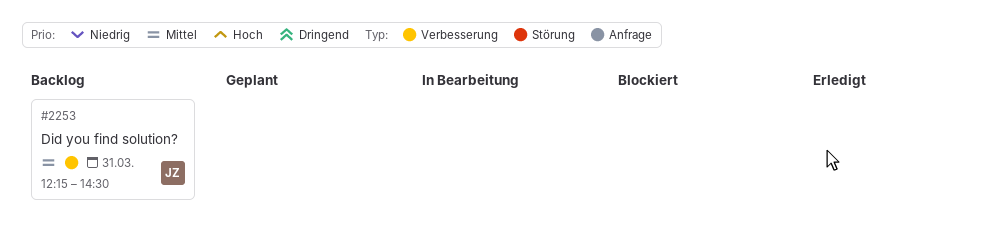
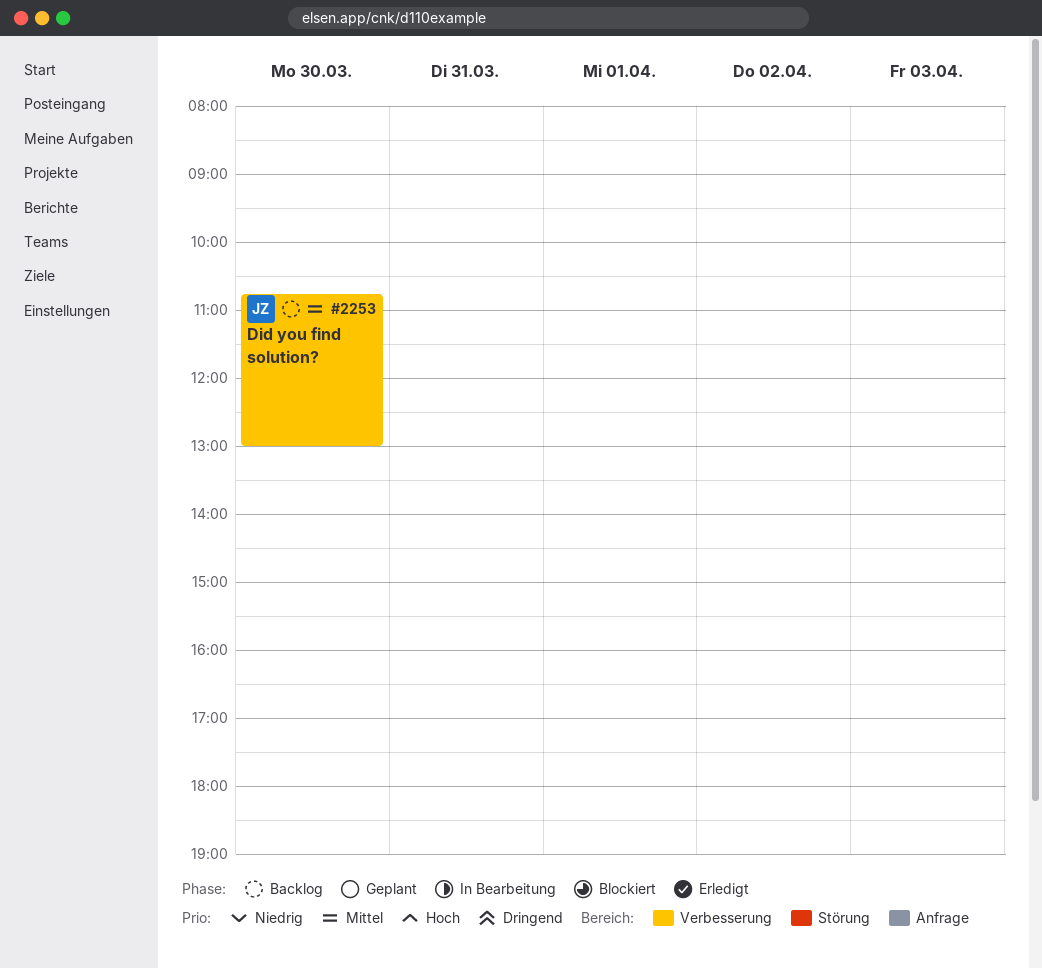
#2253, day: Mar 31 -> Mar 30
#2253, begins: 12:15 -> 10:45
#2253, ends: 14:30 -> 13:00

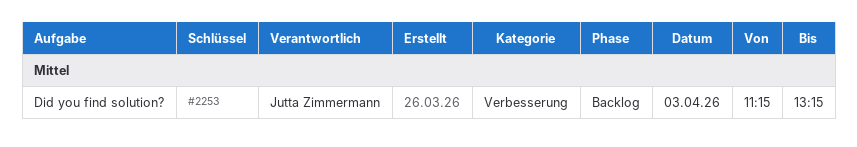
#2253, day: Mar 30 -> Apr 3
#2253, begins: 10:45 -> 11:15
#2253, ends: 13:00 -> 13:15

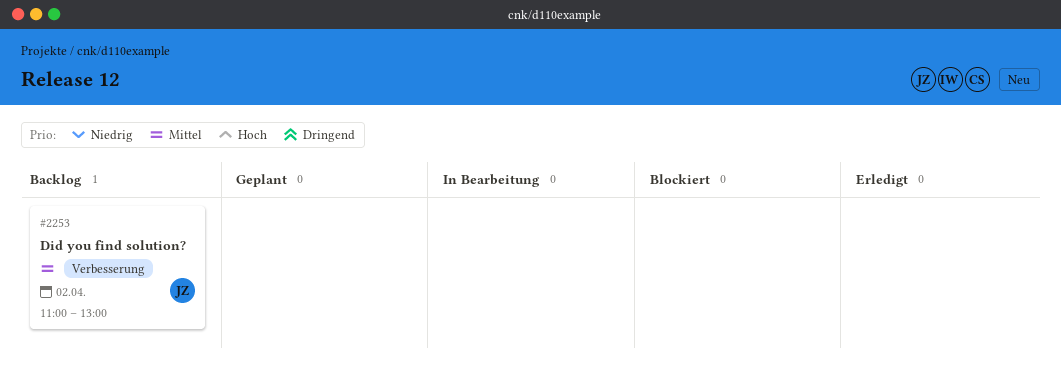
#2253, day: Apr 3 -> Apr 2
#2253, begins: 11:15 -> 11:00
#2253, ends: 13:15 -> 13:00

